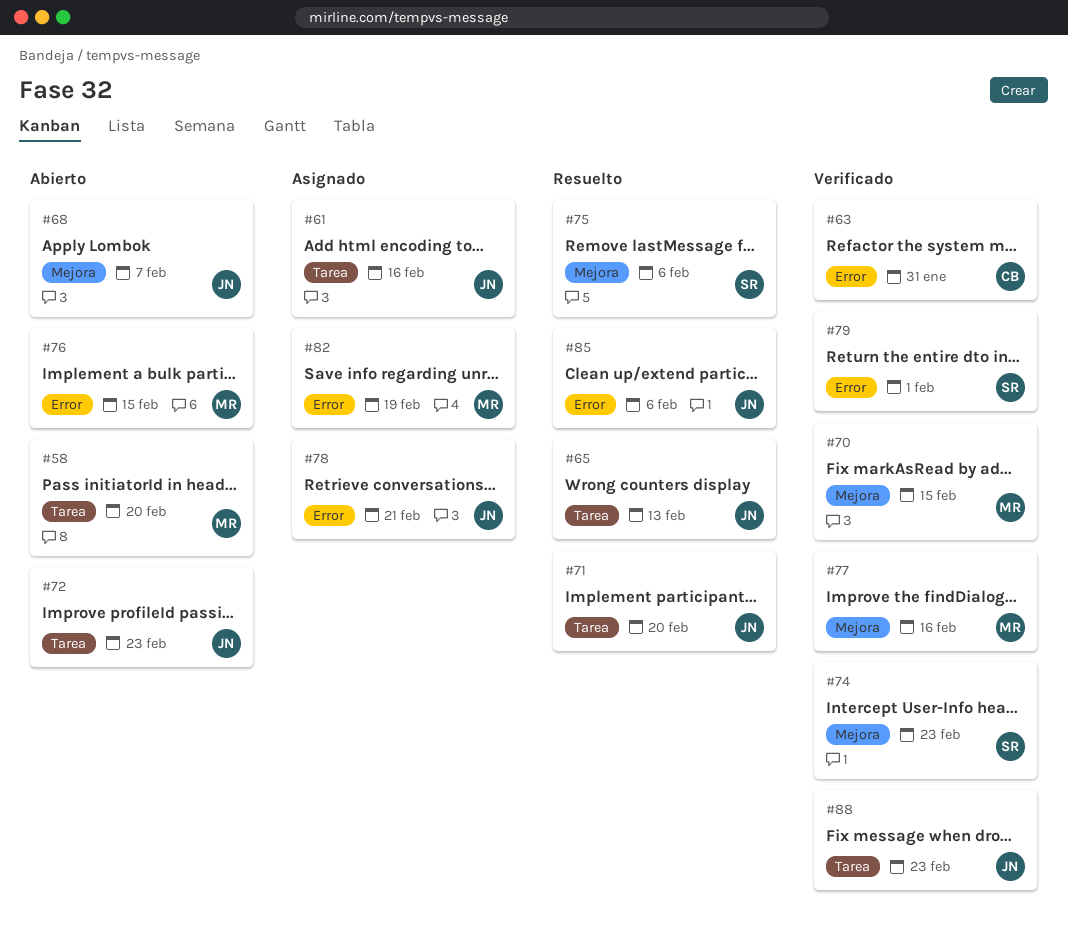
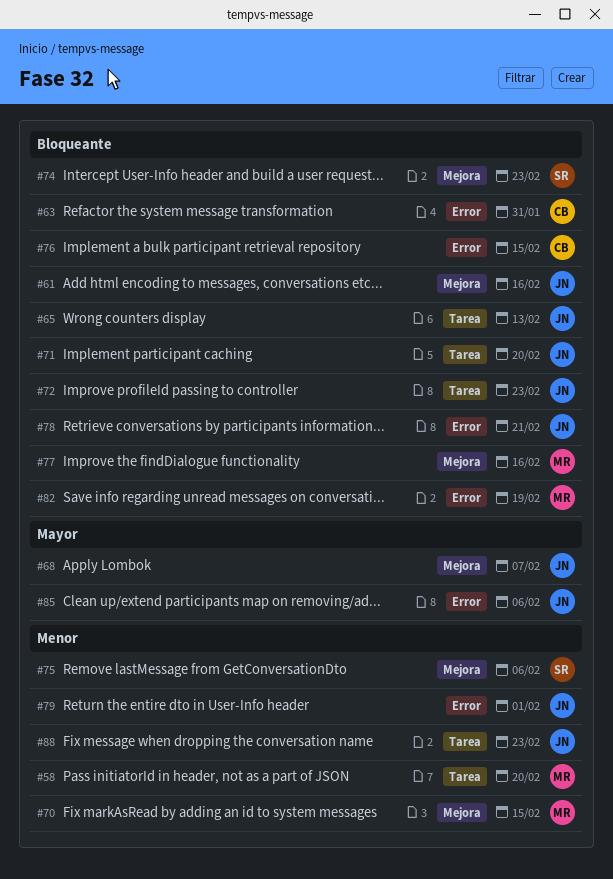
#61, label: Tarea -> Mejora
#76, owner: MR -> CB
#79, owner: SR -> JN

